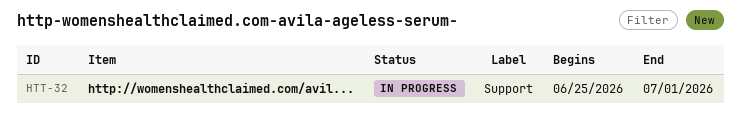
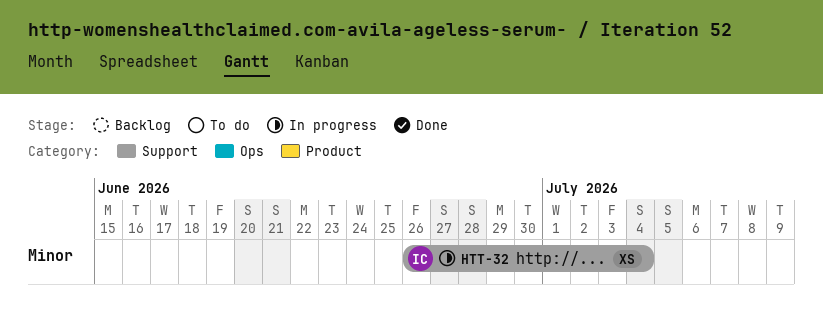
HTT-32, start: Jun 25 -> Jun 26
HTT-32, due: Jul 1 -> Jul 4

